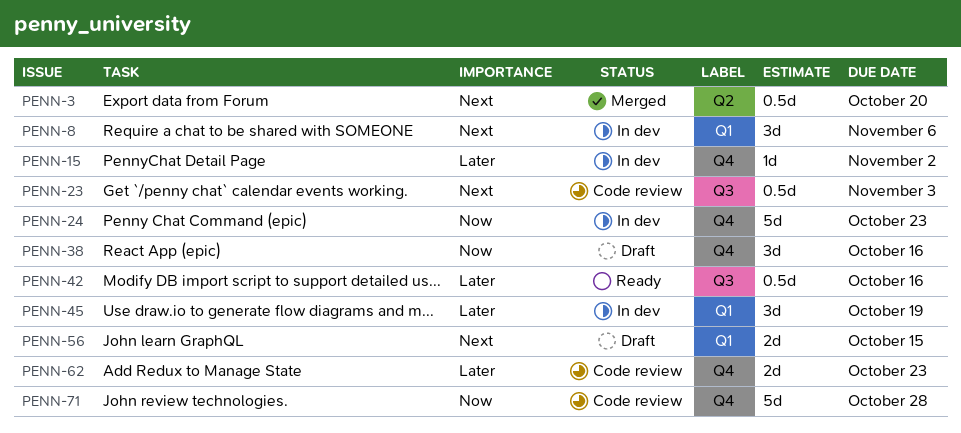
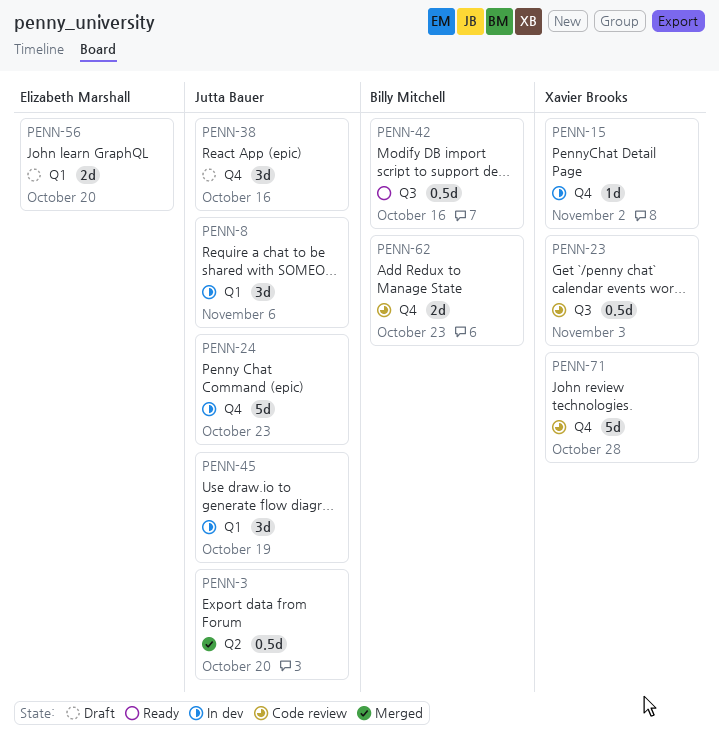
PENN-56, due: Oct 15 -> Oct 20

